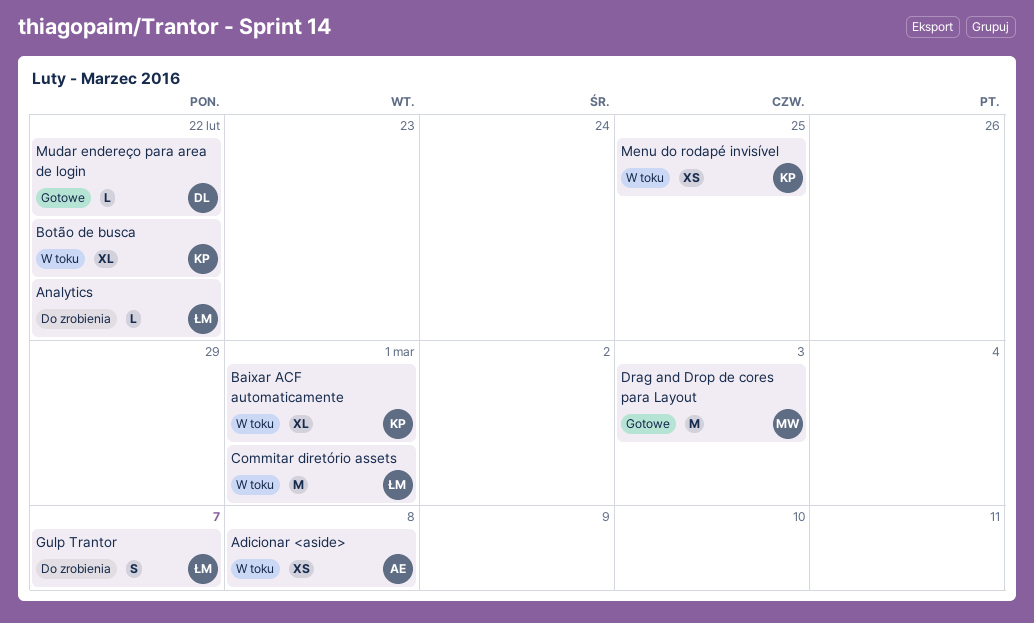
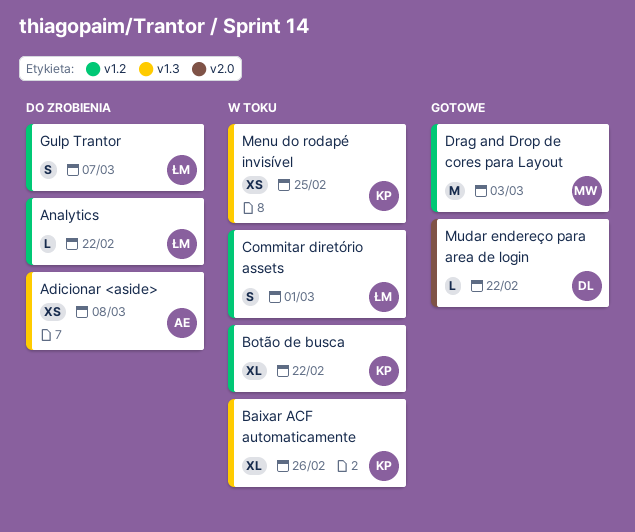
Adicionar <aside>, status: W toku -> Do zrobienia
Baixar ACF automaticamente, due: Mar 1 -> Feb 26
Commitar diretório assets, estimate: M -> S

